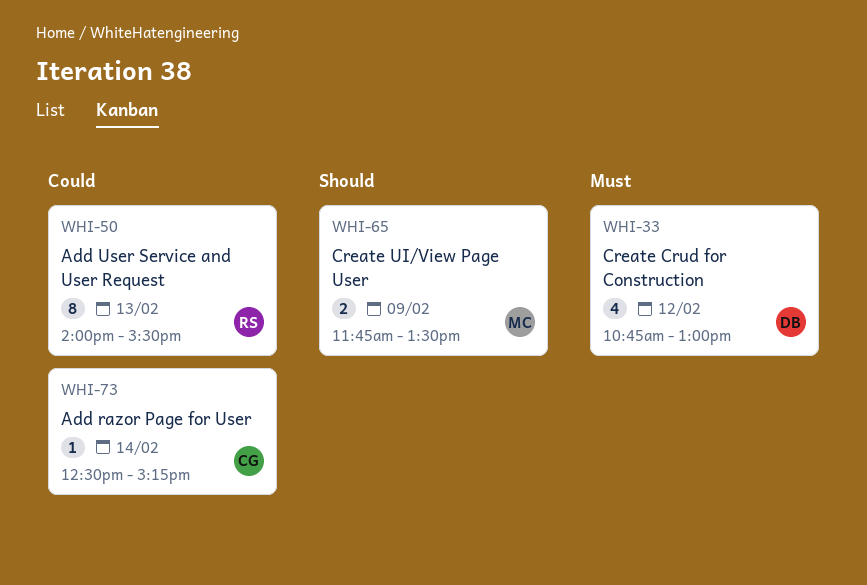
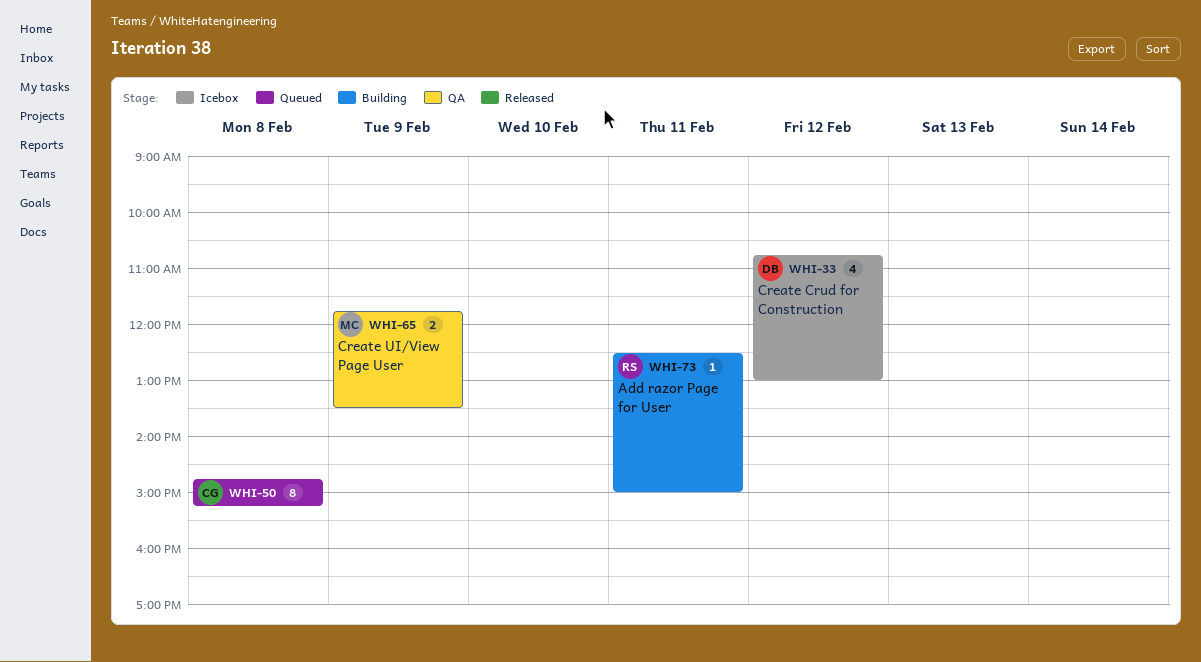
WHI-50, owner: RS -> CG
WHI-50, day: Feb 13 -> Feb 8
WHI-50, begins: 14:00 -> 14:45
WHI-50, ends: 15:30 -> 15:15
WHI-73, owner: CG -> RS
WHI-73, day: Feb 14 -> Feb 11
WHI-73, ends: 15:15 -> 15:00

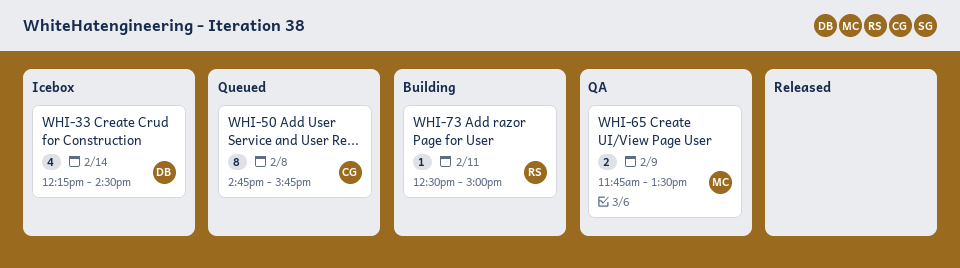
WHI-33, day: Feb 12 -> Feb 14
WHI-33, begins: 10:45 -> 12:15
WHI-33, ends: 13:00 -> 14:30
WHI-50, ends: 15:15 -> 15:45

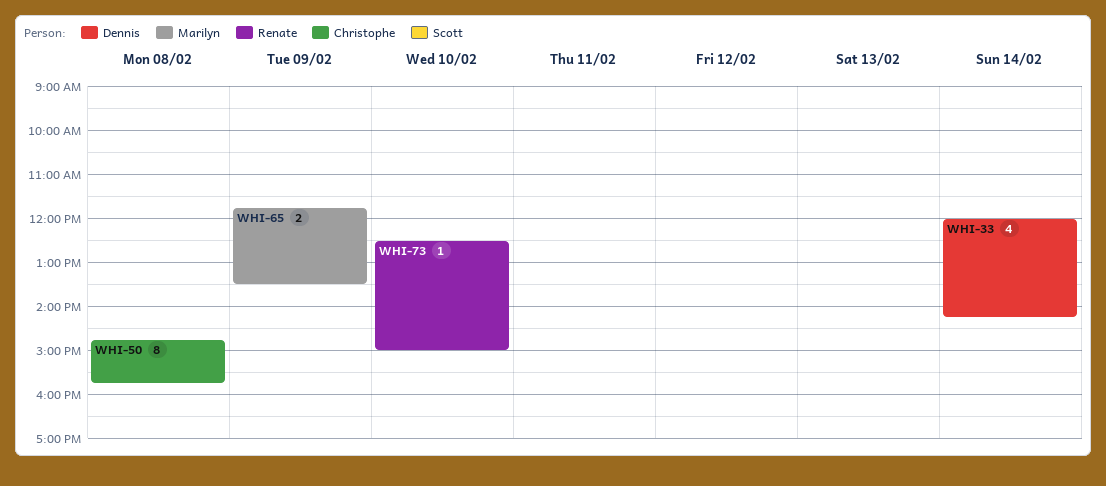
WHI-33, begins: 12:15 -> 12:00
WHI-33, ends: 14:30 -> 14:15
WHI-73, day: Feb 11 -> Feb 10

